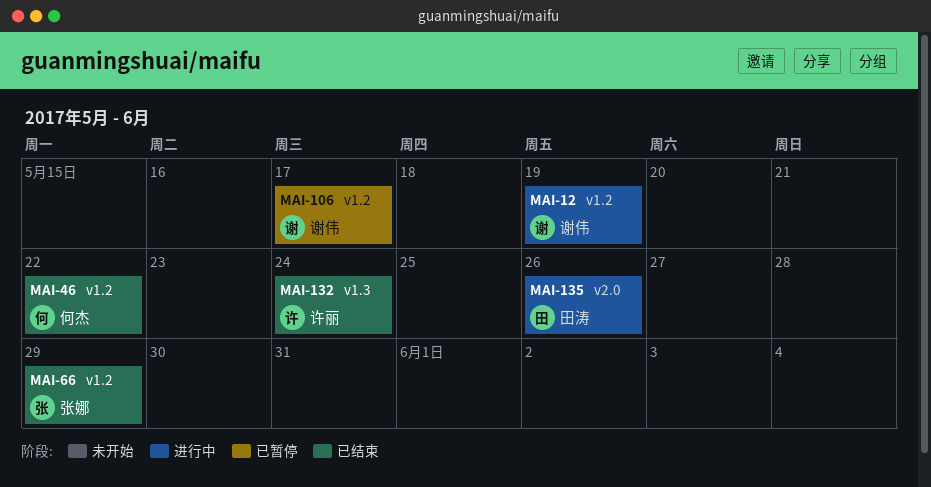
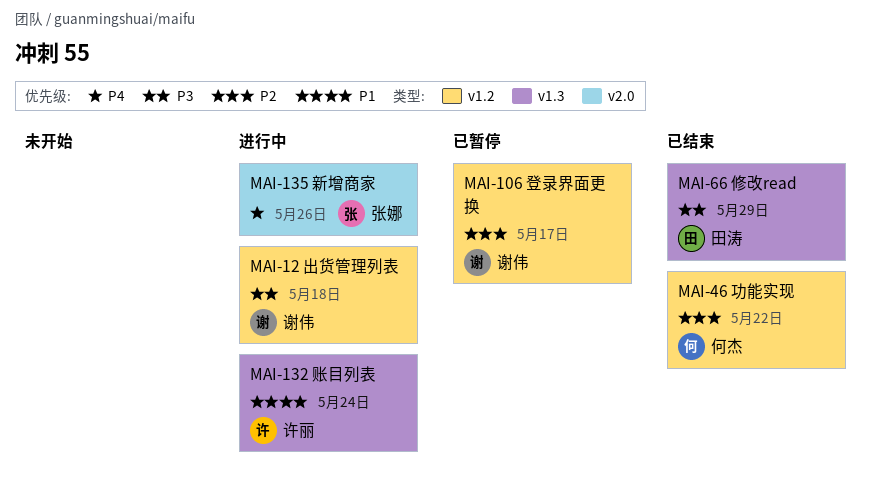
MAI-12, due: May 19 -> May 18
MAI-66, owner: 张娜 -> 田涛
MAI-66, label: v1.2 -> v1.3
MAI-132, status: 已结束 -> 进行中
MAI-135, owner: 田涛 -> 张娜

